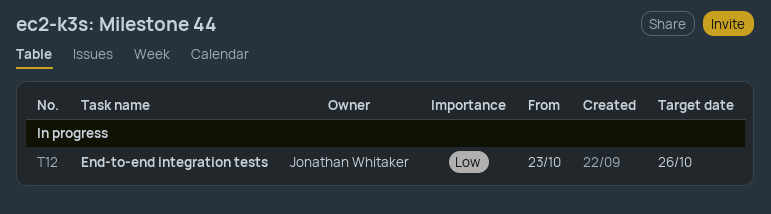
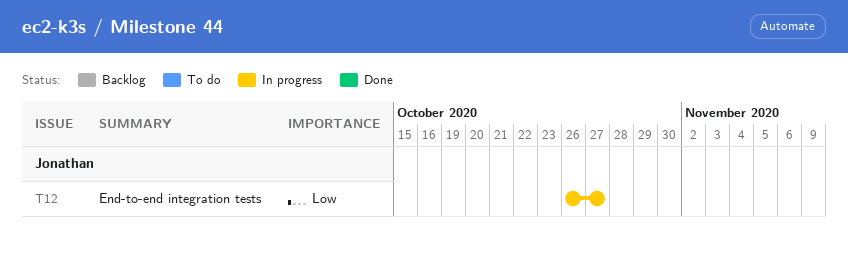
T12, start: Oct 23 -> Oct 26
T12, due: Oct 26 -> Oct 27

